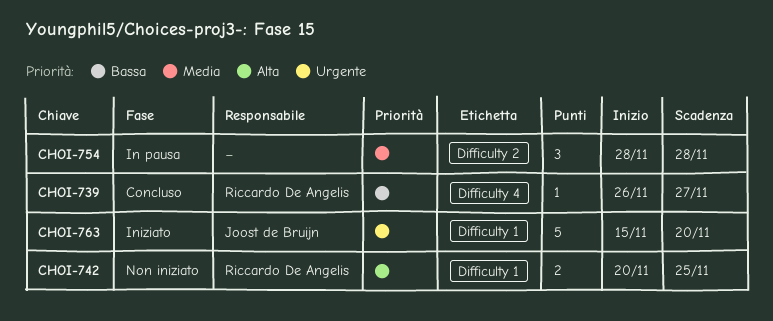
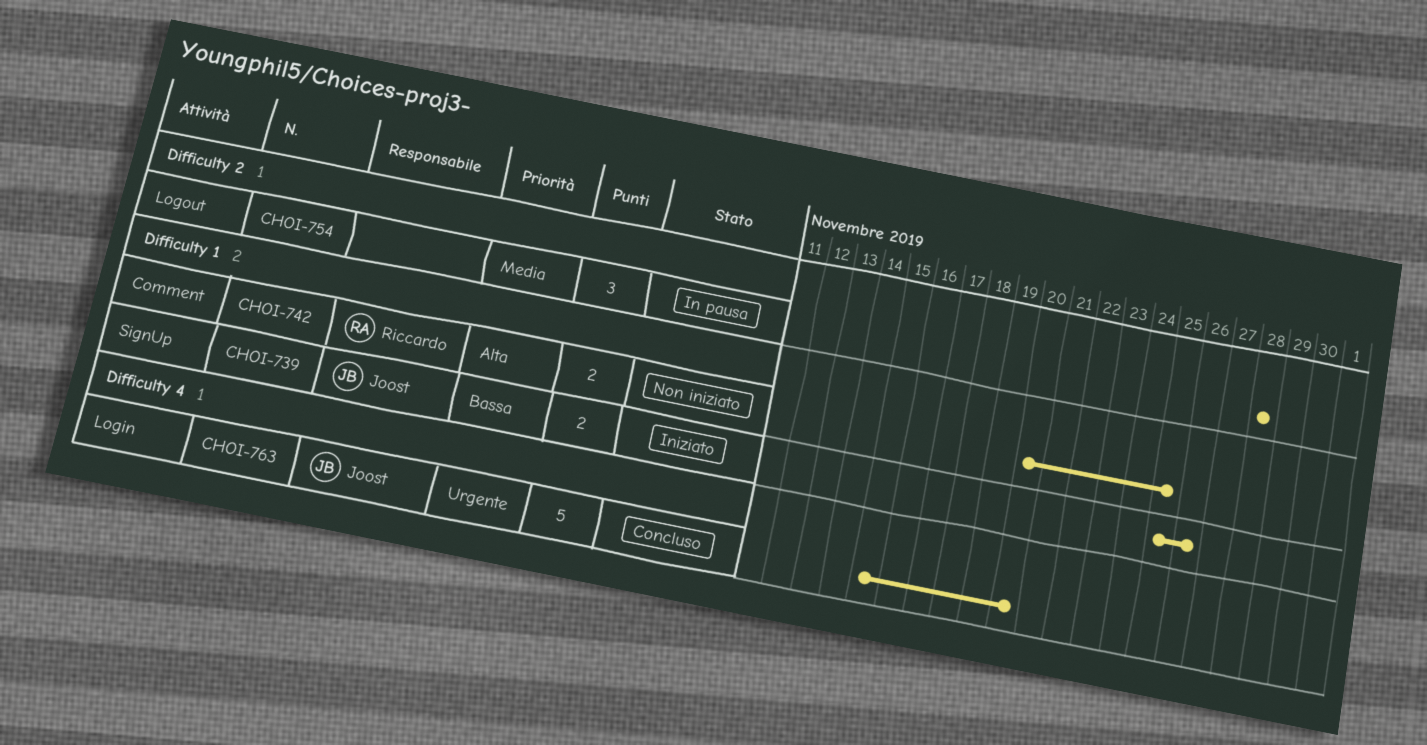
CHOI-739, status: Concluso -> Iniziato
CHOI-739, owner: Riccardo De Angelis -> Joost de Bruijn
CHOI-739, label: Difficulty 4 -> Difficulty 1
CHOI-739, estimate: 1 -> 2
CHOI-739, start: Nov 26 -> Nov 25
CHOI-739, due: Nov 27 -> Nov 26
CHOI-763, status: Iniziato -> Concluso
CHOI-763, label: Difficulty 1 -> Difficulty 4

